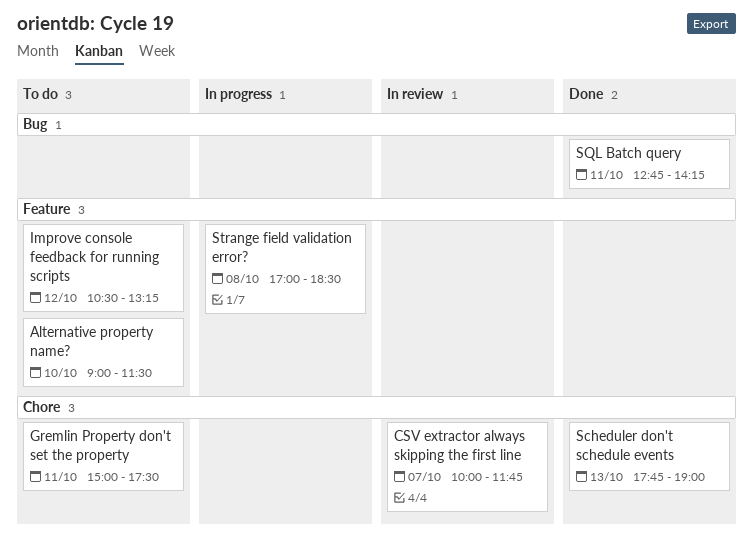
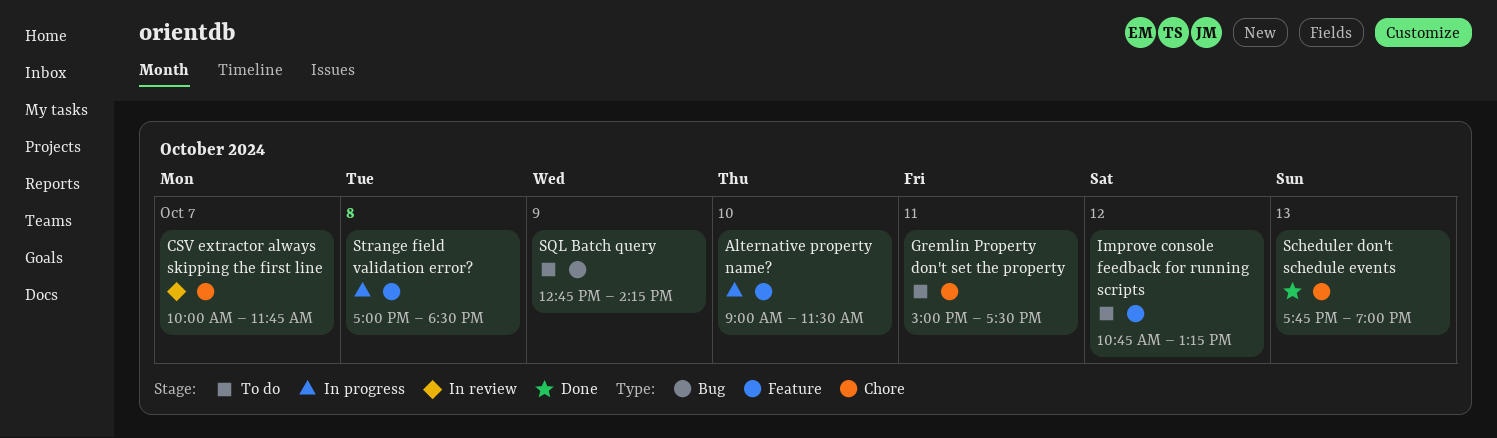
Alternative property name?, status: To do -> In progress
Improve console feedback for running scripts, begins: 10:30 -> 10:45
SQL Batch query, status: Done -> To do
SQL Batch query, day: Oct 11 -> Oct 9

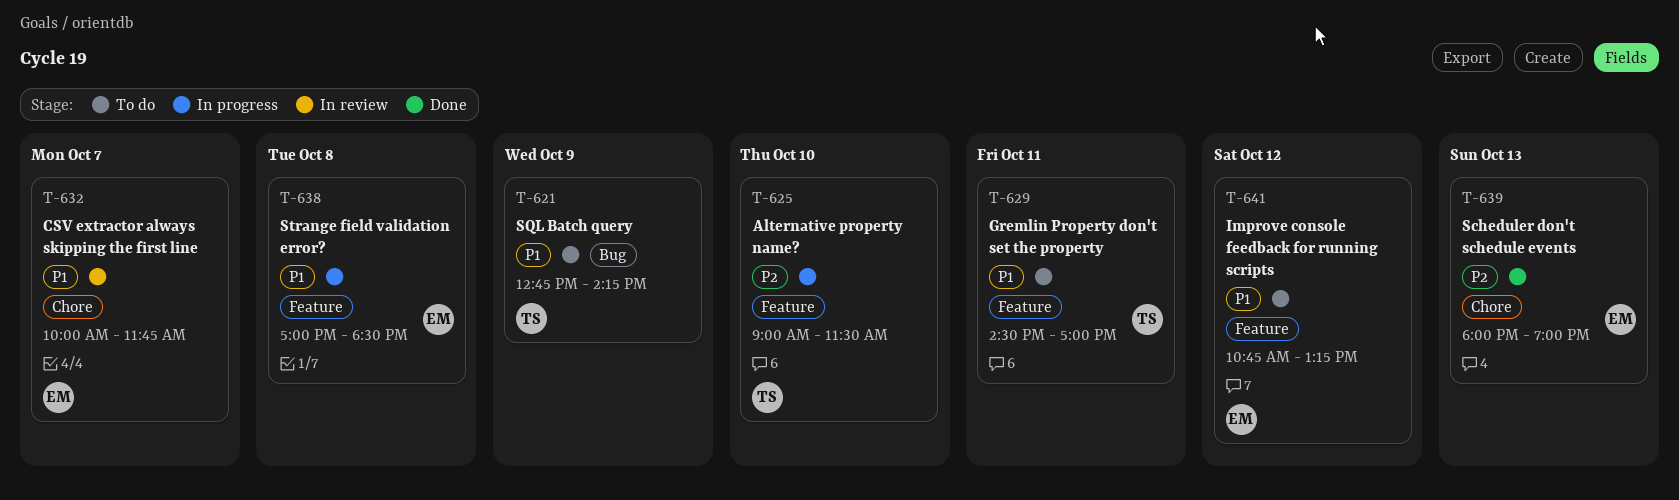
Gremlin Property don't set the property, label: Chore -> Feature
Gremlin Property don't set the property, begins: 15:00 -> 14:30
Gremlin Property don't set the property, ends: 17:30 -> 17:00
Scheduler don't schedule events, begins: 17:45 -> 18:00

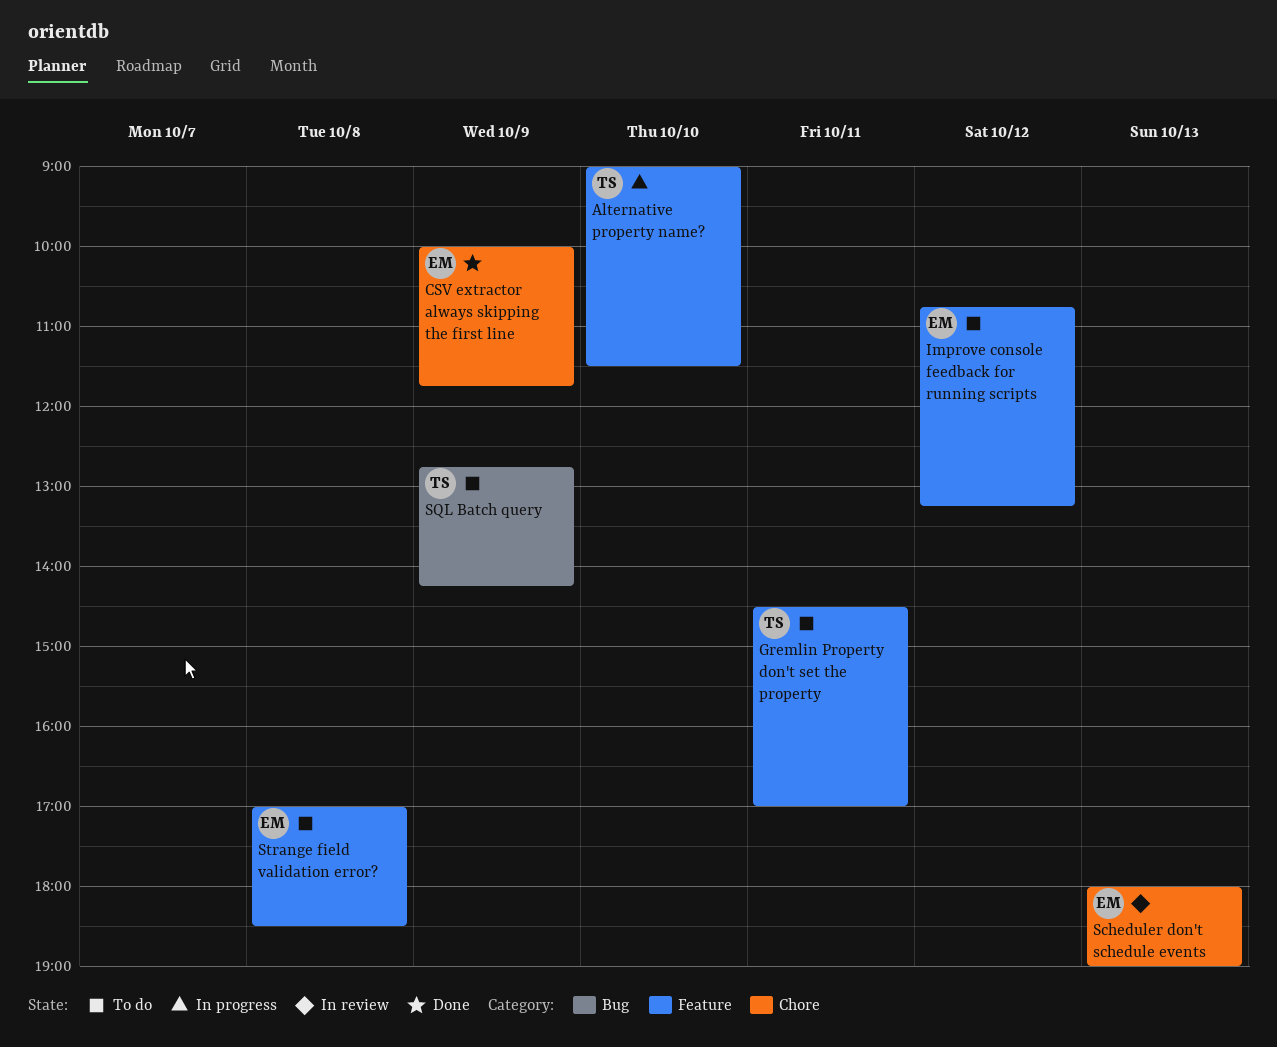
CSV extractor always skipping the first line, status: In review -> Done
CSV extractor always skipping the first line, day: Oct 7 -> Oct 9
Scheduler don't schedule events, status: Done -> In review
Strange field validation error?, status: In progress -> To do

